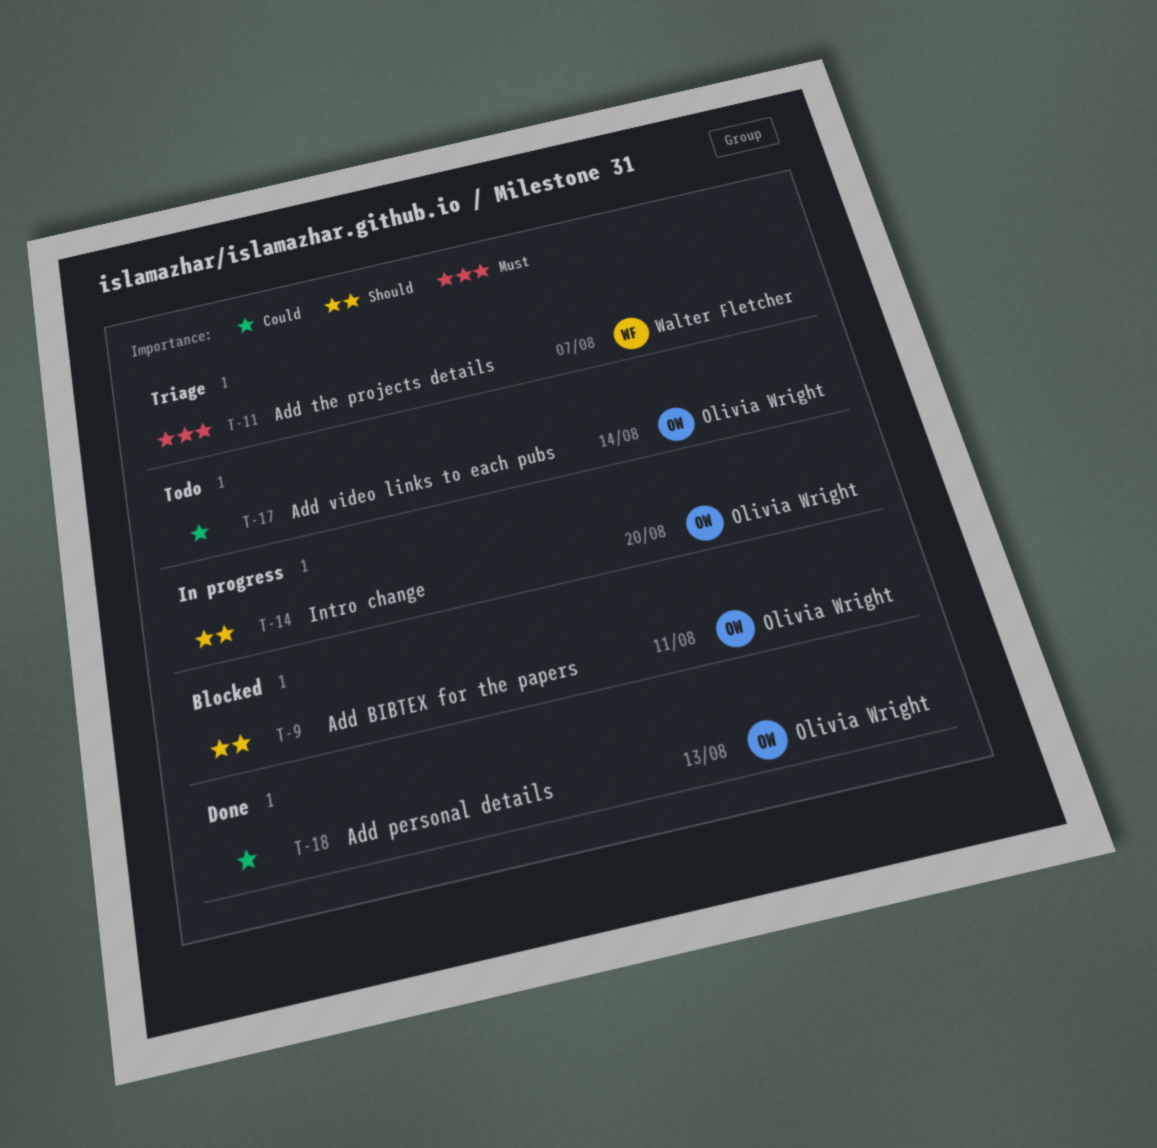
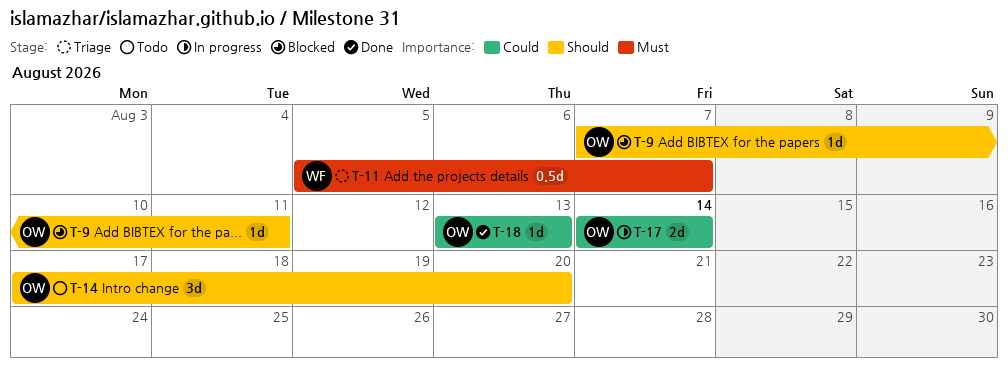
T-14, status: In progress -> Todo
T-17, status: Todo -> In progress

